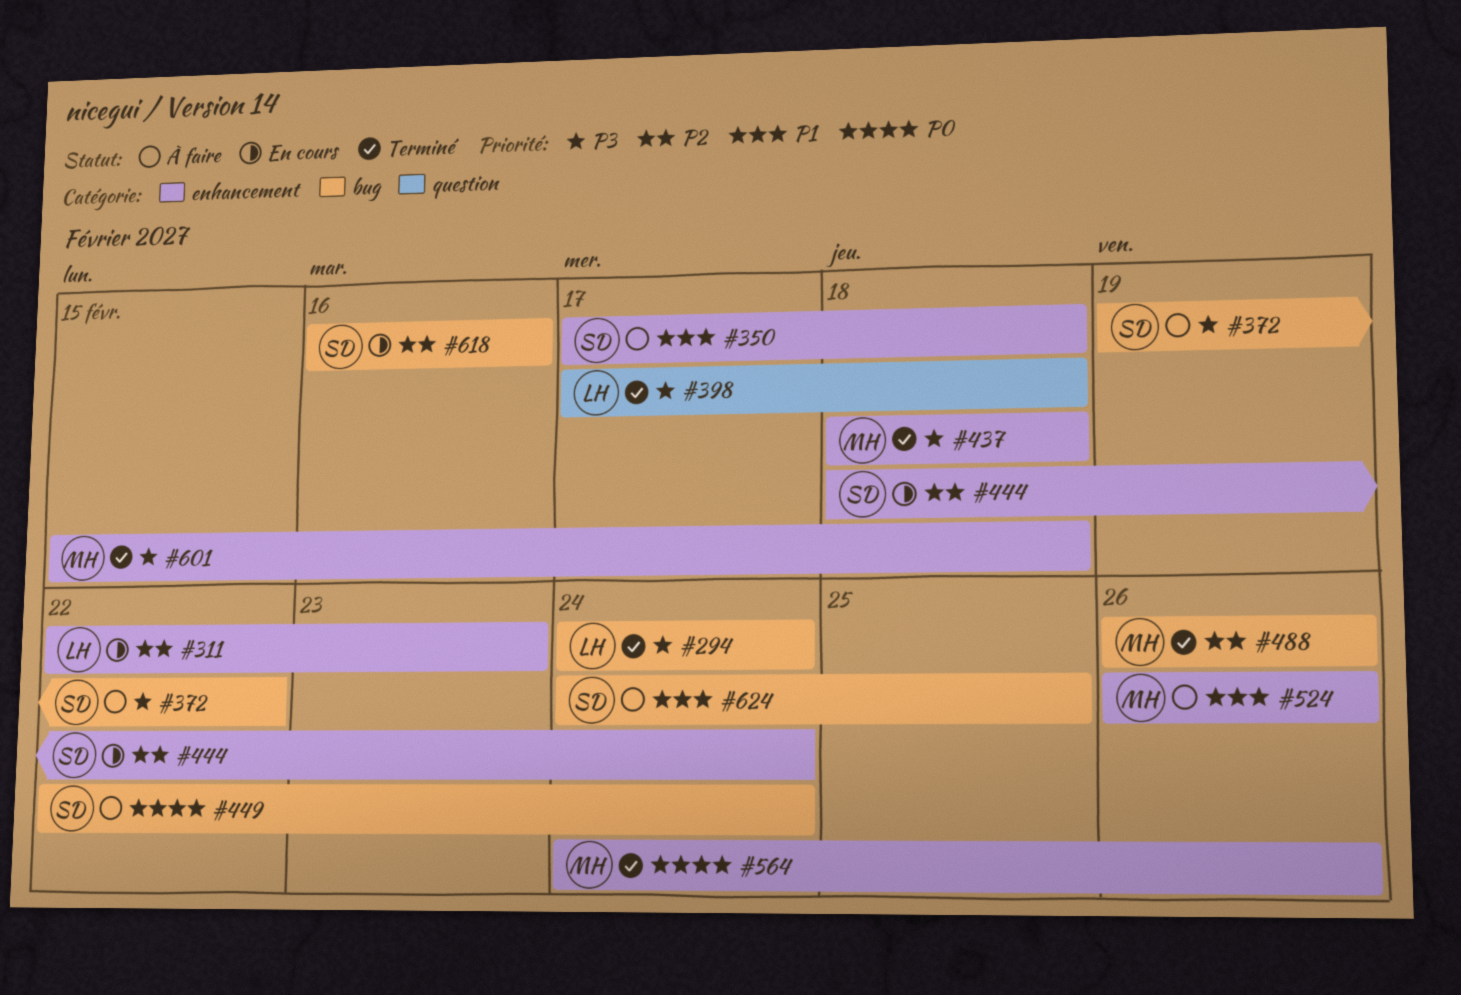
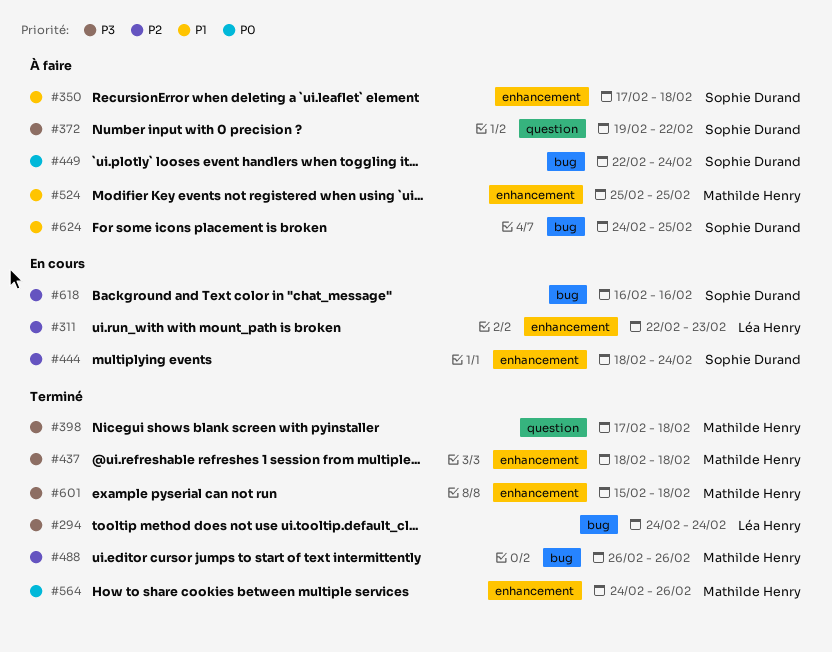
#372, label: bug -> question
#398, owner: Léa Henry -> Mathilde Henry
#524, start: Feb 26 -> Feb 25
#524, due: Feb 26 -> Feb 25

